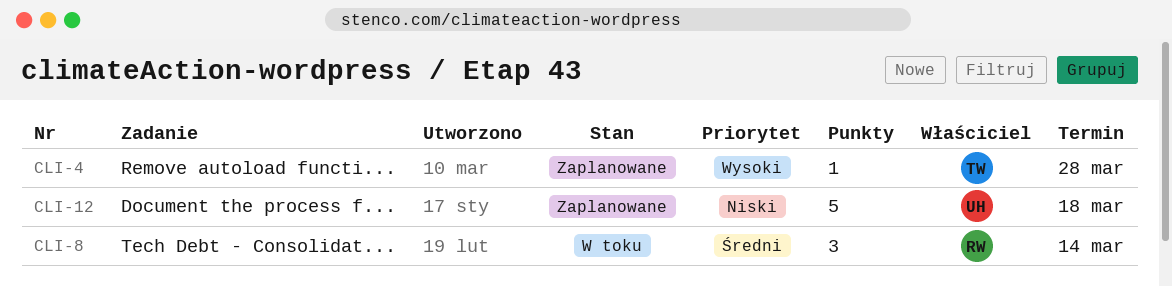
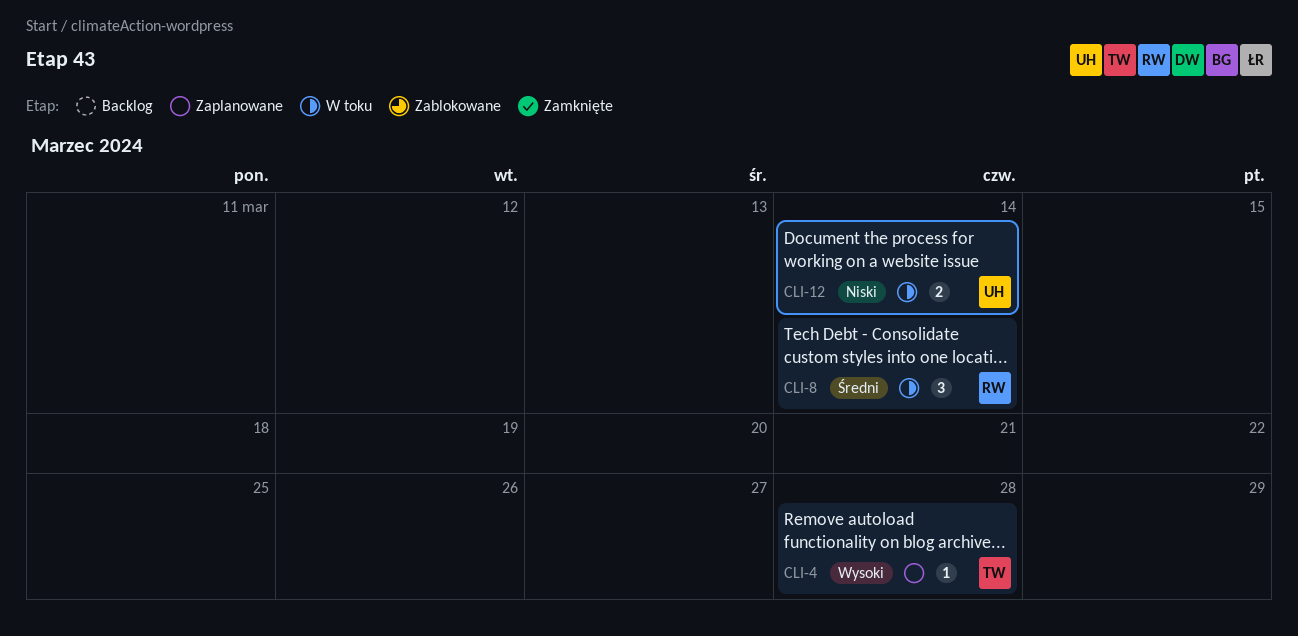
CLI-12, status: Zaplanowane -> W toku
CLI-12, estimate: 5 -> 2
CLI-12, due: Mar 18 -> Mar 14

